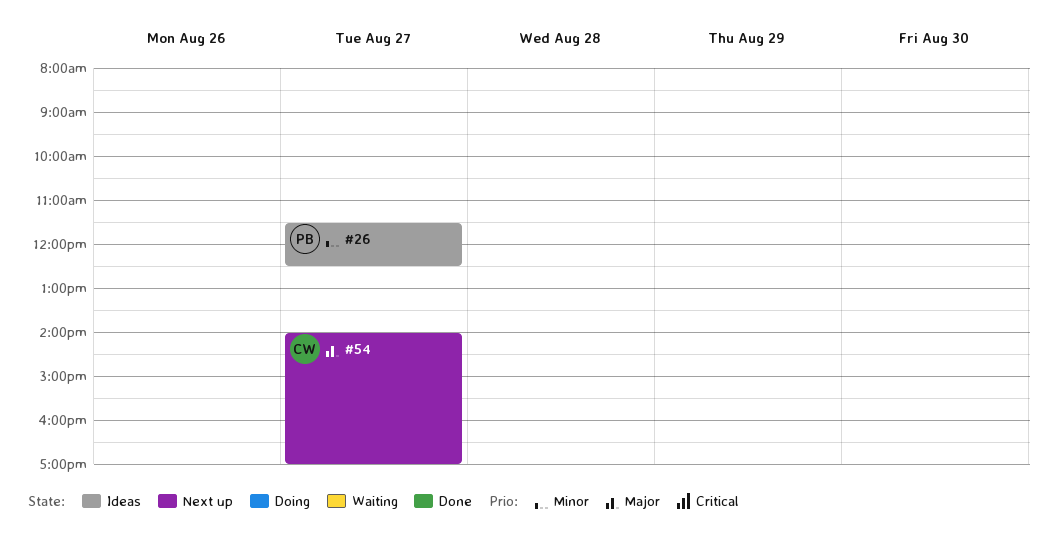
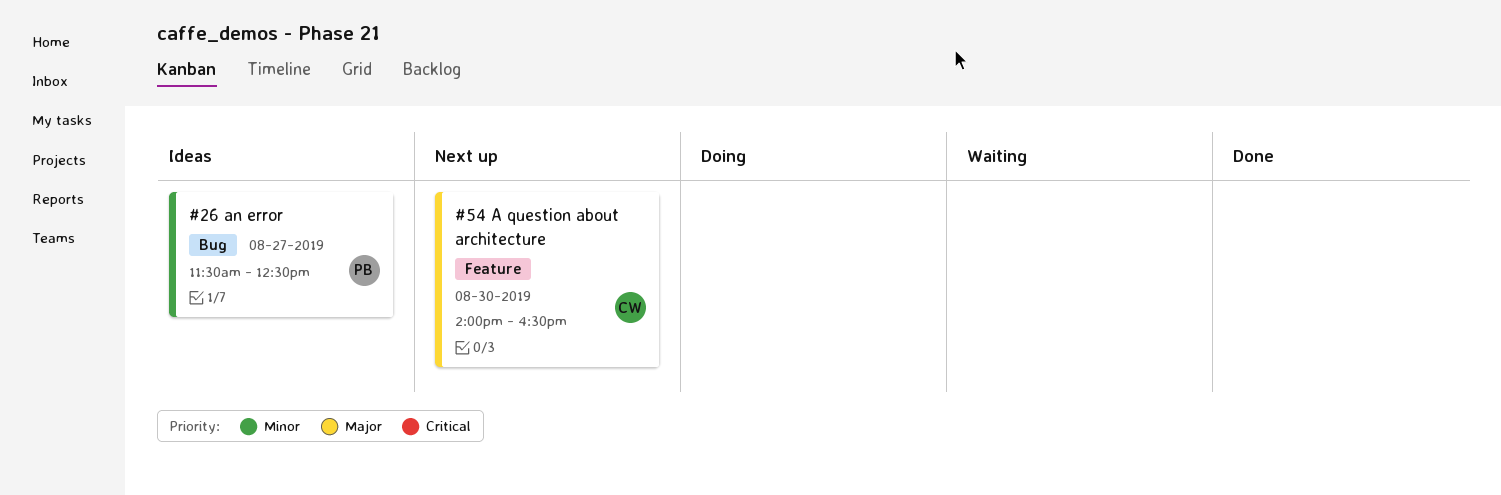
#54, day: Aug 27 -> Aug 30
#54, ends: 17:00 -> 16:30

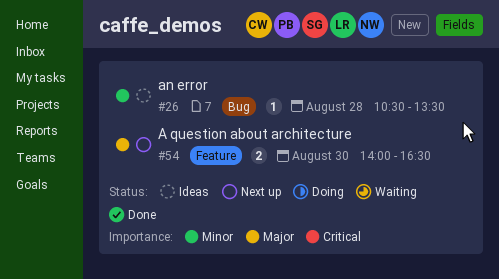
#26, day: Aug 27 -> Aug 28
#26, begins: 11:30 -> 10:30
#26, ends: 12:30 -> 13:30

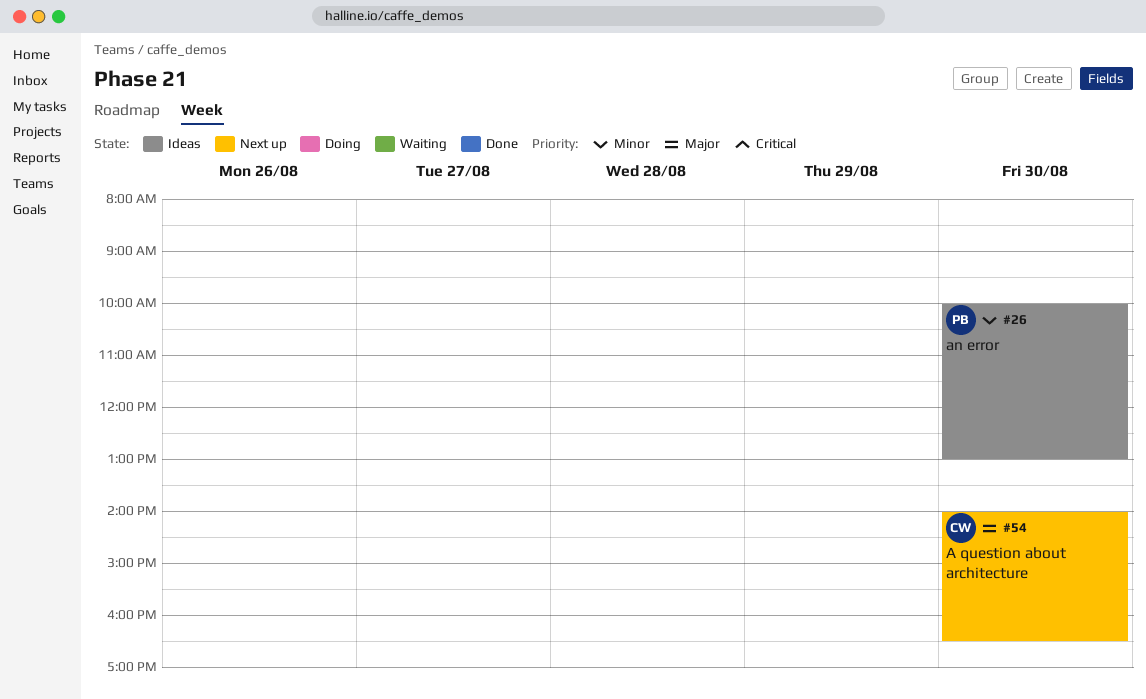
#26, day: Aug 28 -> Aug 30
#26, begins: 10:30 -> 10:00
#26, ends: 13:30 -> 13:00

